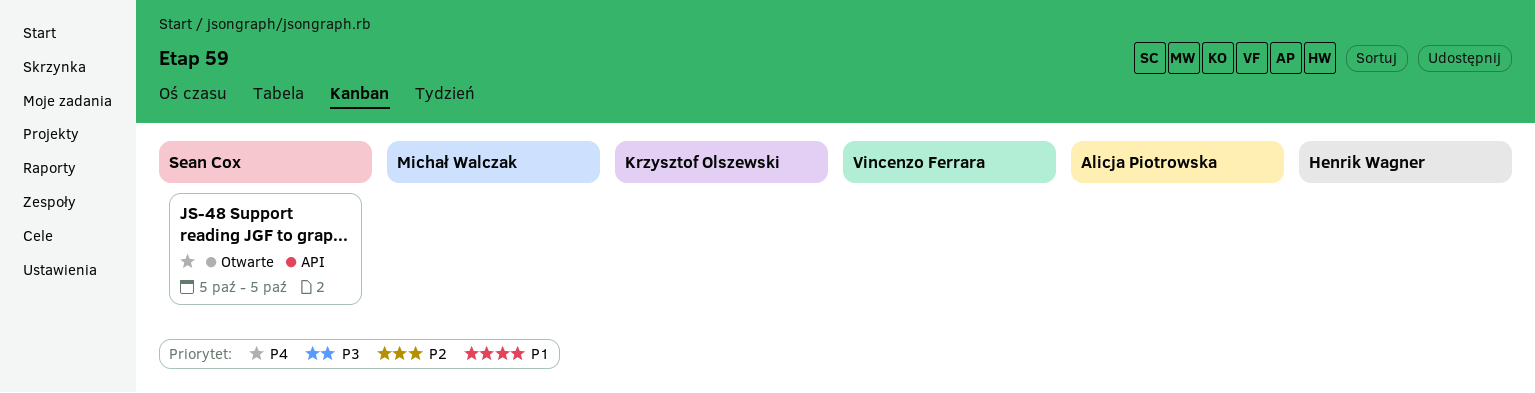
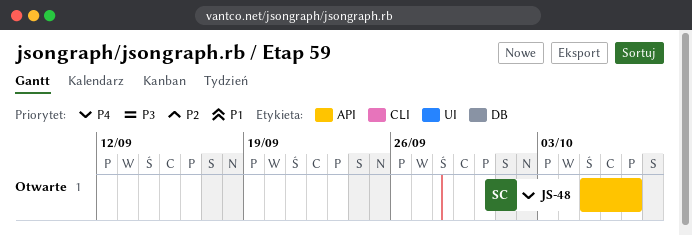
JS-48, due: Oct 5 -> Oct 7

